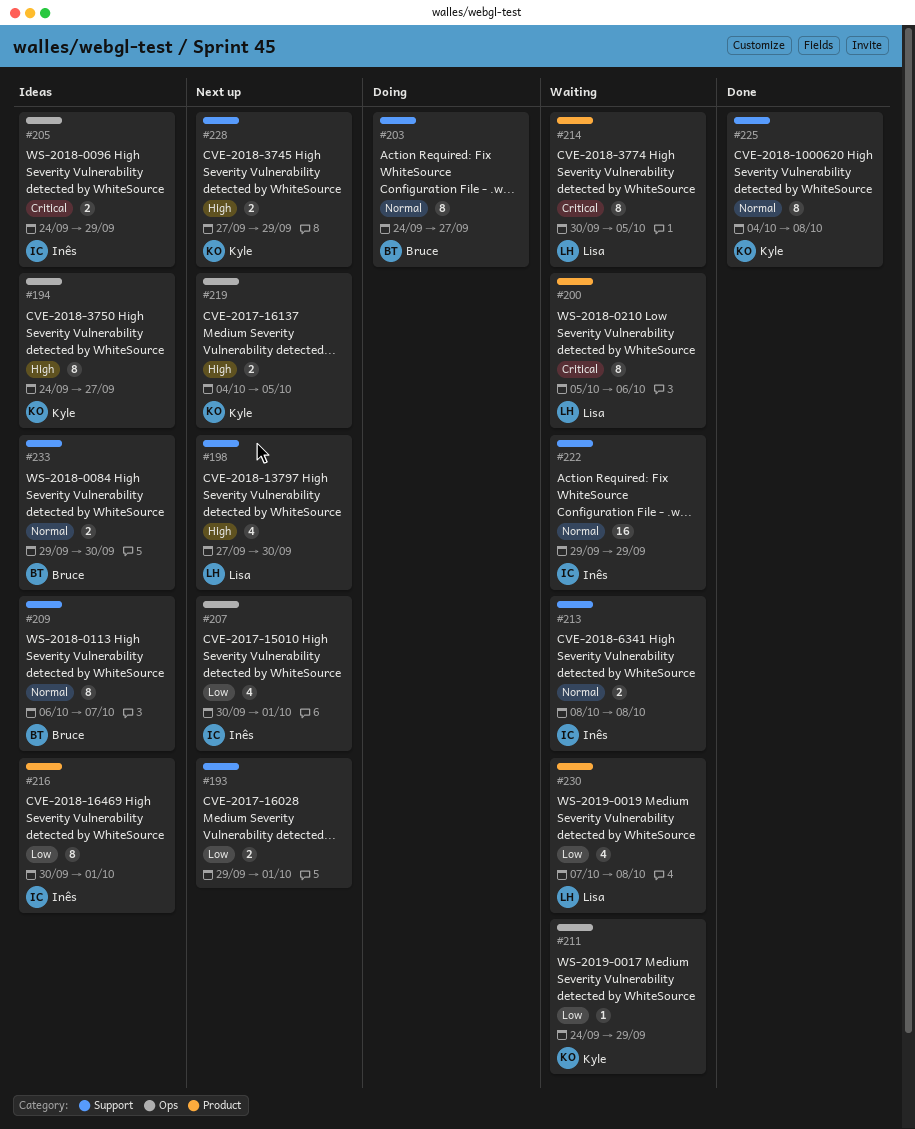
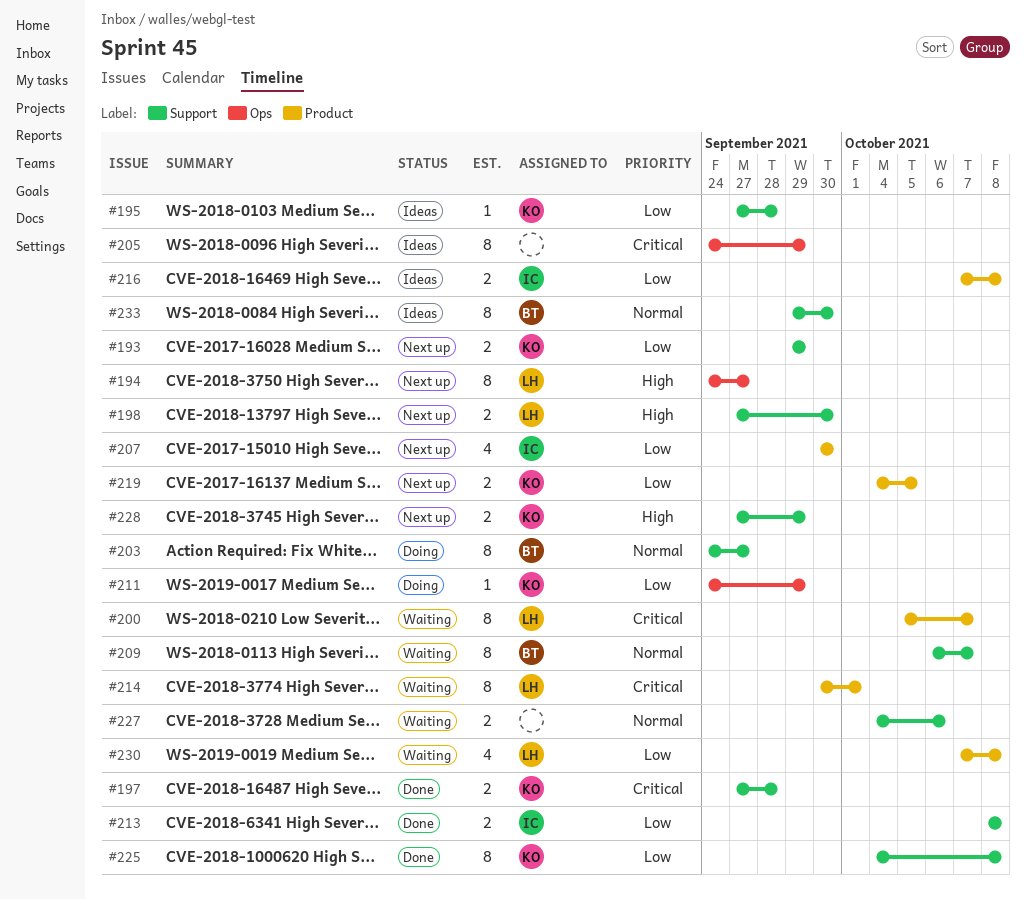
#193, owner: none -> Kyle
#193, due: Oct 1 -> Sep 29
#194, status: Ideas -> Next up
#194, owner: Kyle -> Lisa
#195: none -> present
#197: none -> present
#198, estimate: 4 -> 2
#200, due: Oct 6 -> Oct 7
#205, owner: Inês -> none
#205, estimate: 2 -> 8
#207, label: Ops -> Product
#207, due: Oct 1 -> Sep 30
#209, status: Ideas -> Waiting
#211, status: Waiting -> Doing
#213, status: Waiting -> Done
#213, priority: Normal -> Low
#214, due: Oct 5 -> Oct 1
#216, estimate: 8 -> 2
#216, start: Sep 30 -> Oct 7
#216, due: Oct 1 -> Oct 8
#219, priority: High -> Low
#219, label: Ops -> Product
#222: present -> none
#225, priority: Normal -> Low
#227: none -> present
#233, estimate: 2 -> 8

